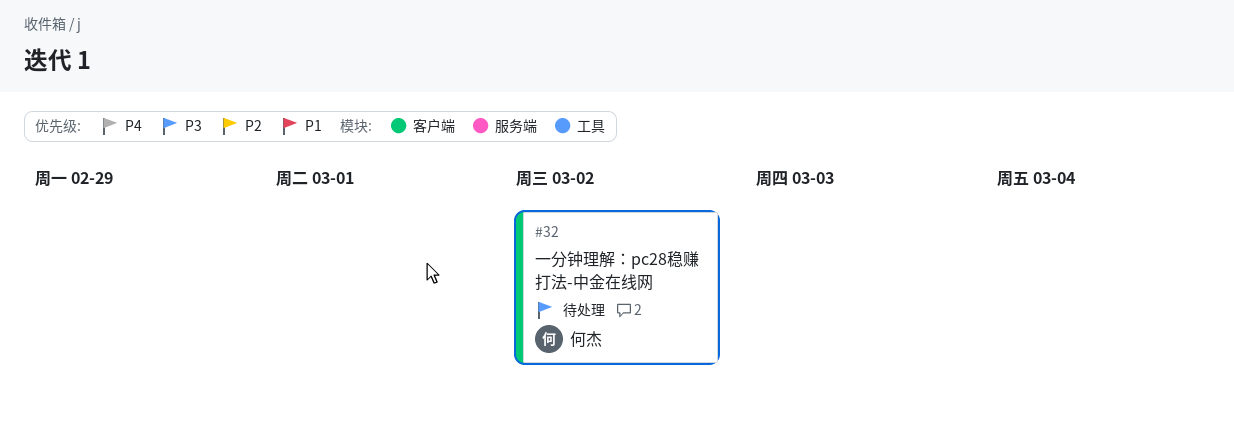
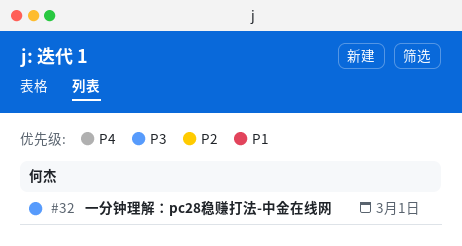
#32, due: Mar 2 -> Mar 1

